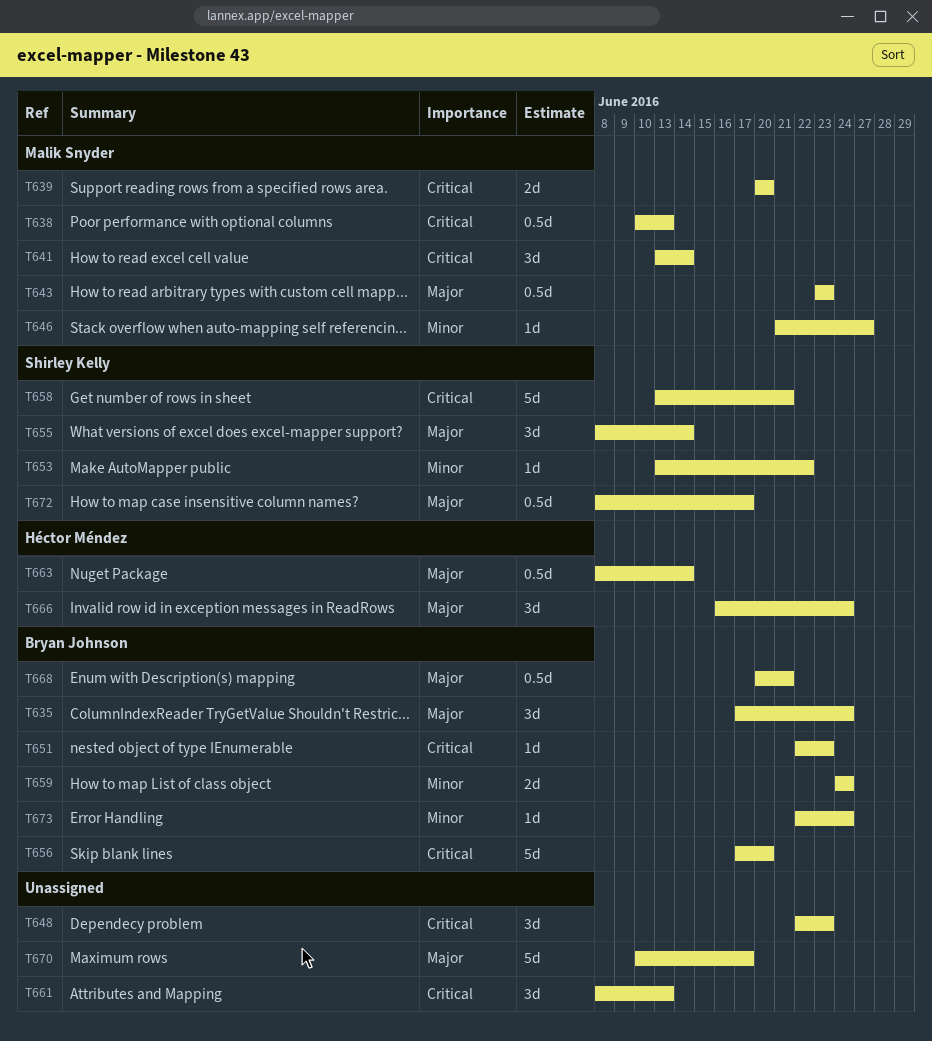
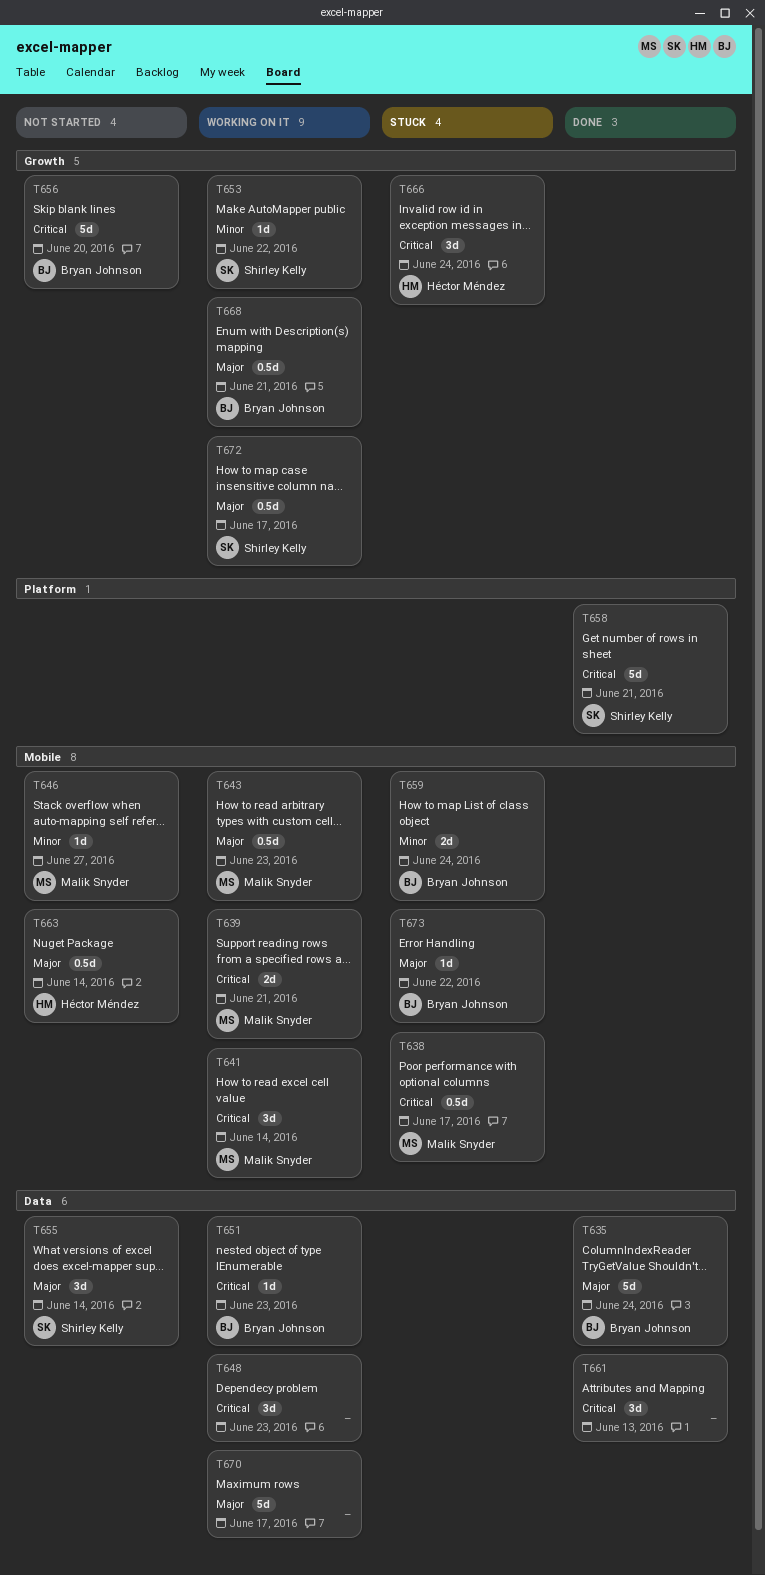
T635, estimate: 3d -> 5d
T638, due: Jun 13 -> Jun 17
T639, due: Jun 20 -> Jun 21
T666, priority: Major -> Critical
T673, priority: Minor -> Major
T673, due: Jun 24 -> Jun 22

